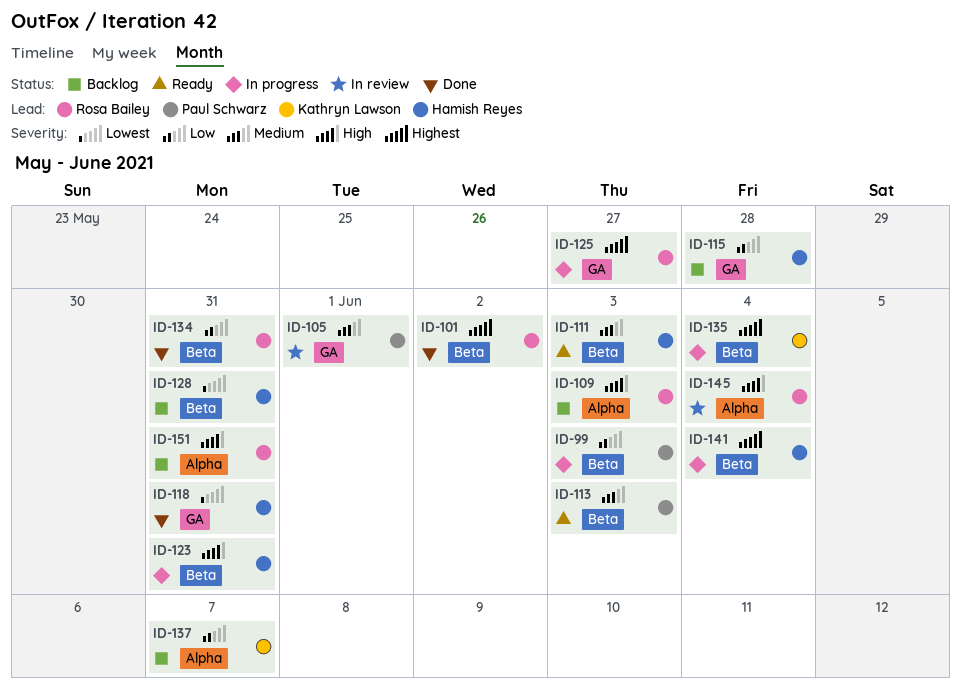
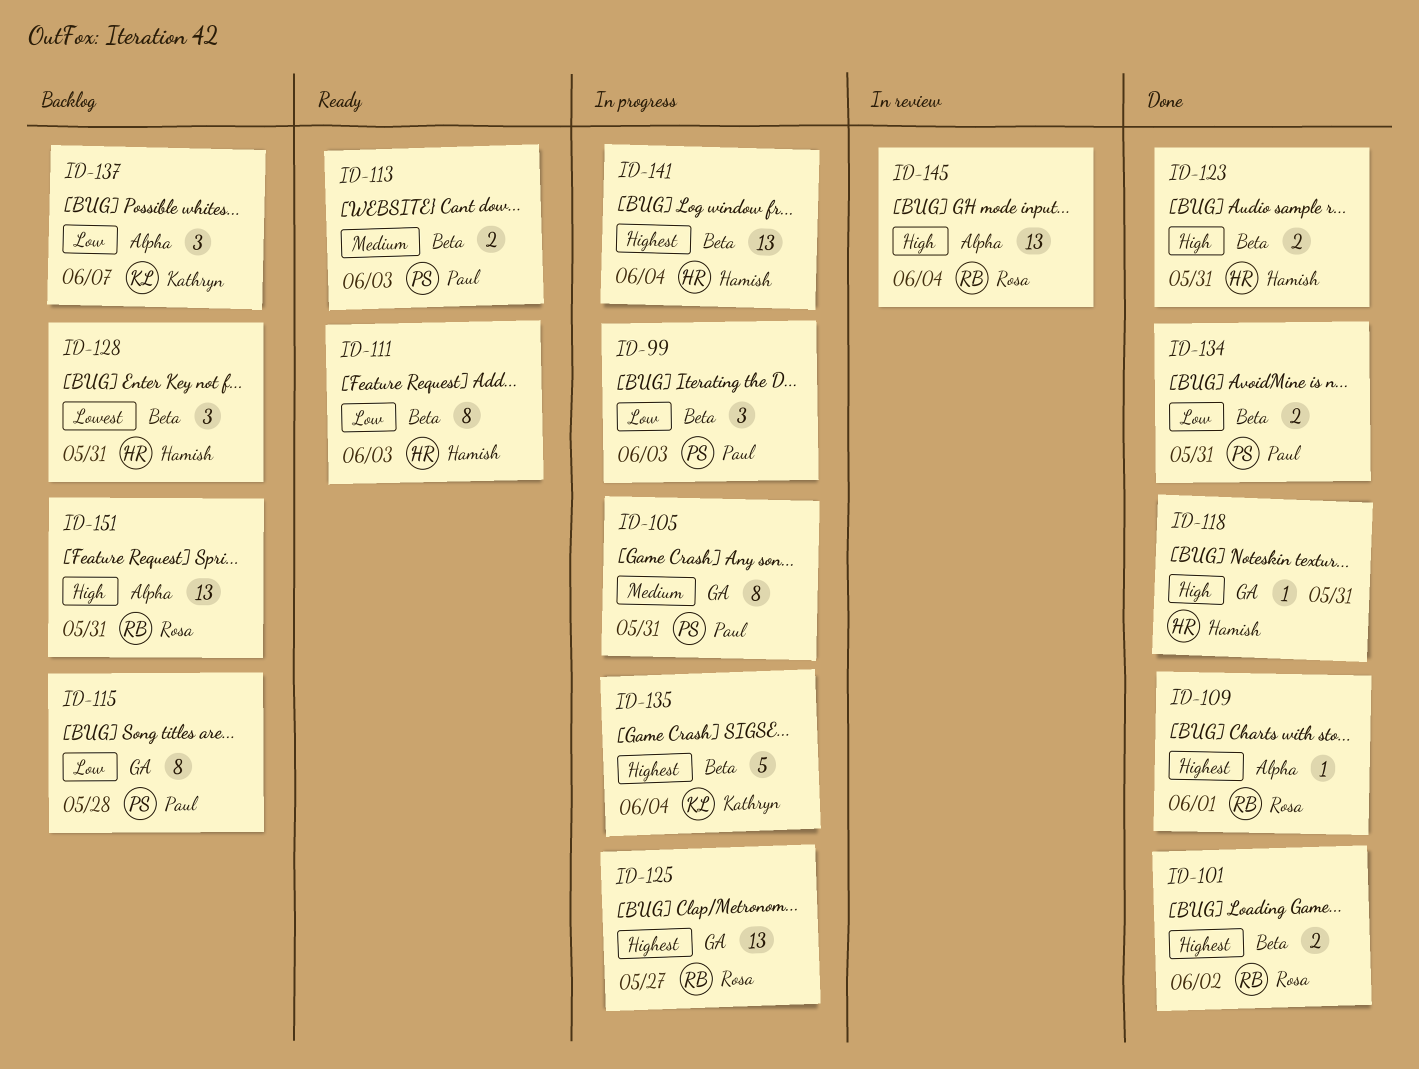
ID-105, status: In review -> In progress
ID-105, due: Jun 1 -> May 31
ID-109, status: Backlog -> Done
ID-109, priority: High -> Highest
ID-109, due: Jun 3 -> Jun 1
ID-111, priority: Medium -> Low
ID-115, owner: Hamish Reyes -> Paul Schwarz
ID-118, priority: Lowest -> High
ID-123, status: In progress -> Done
ID-134, owner: Rosa Bailey -> Paul Schwarz

